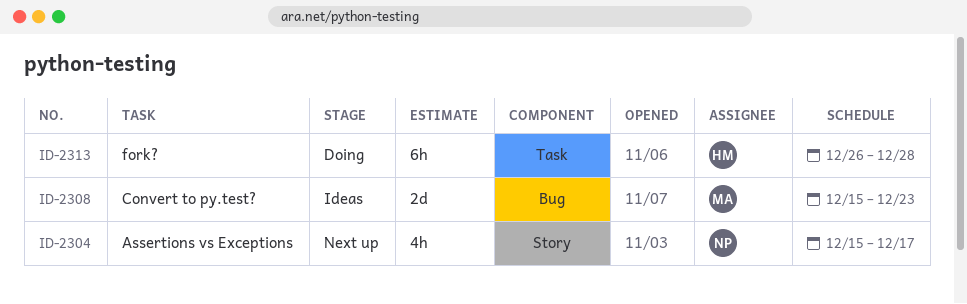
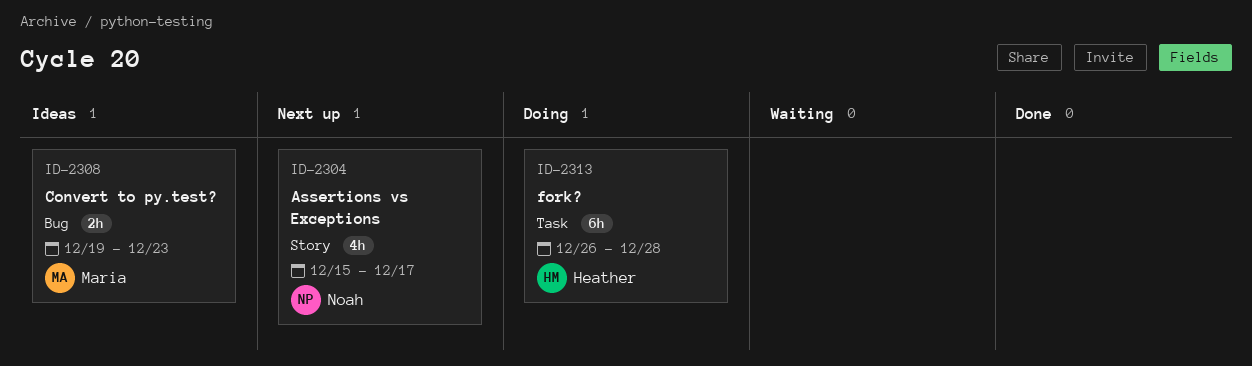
ID-2308, estimate: 2d -> 2h
ID-2308, start: Dec 15 -> Dec 19

